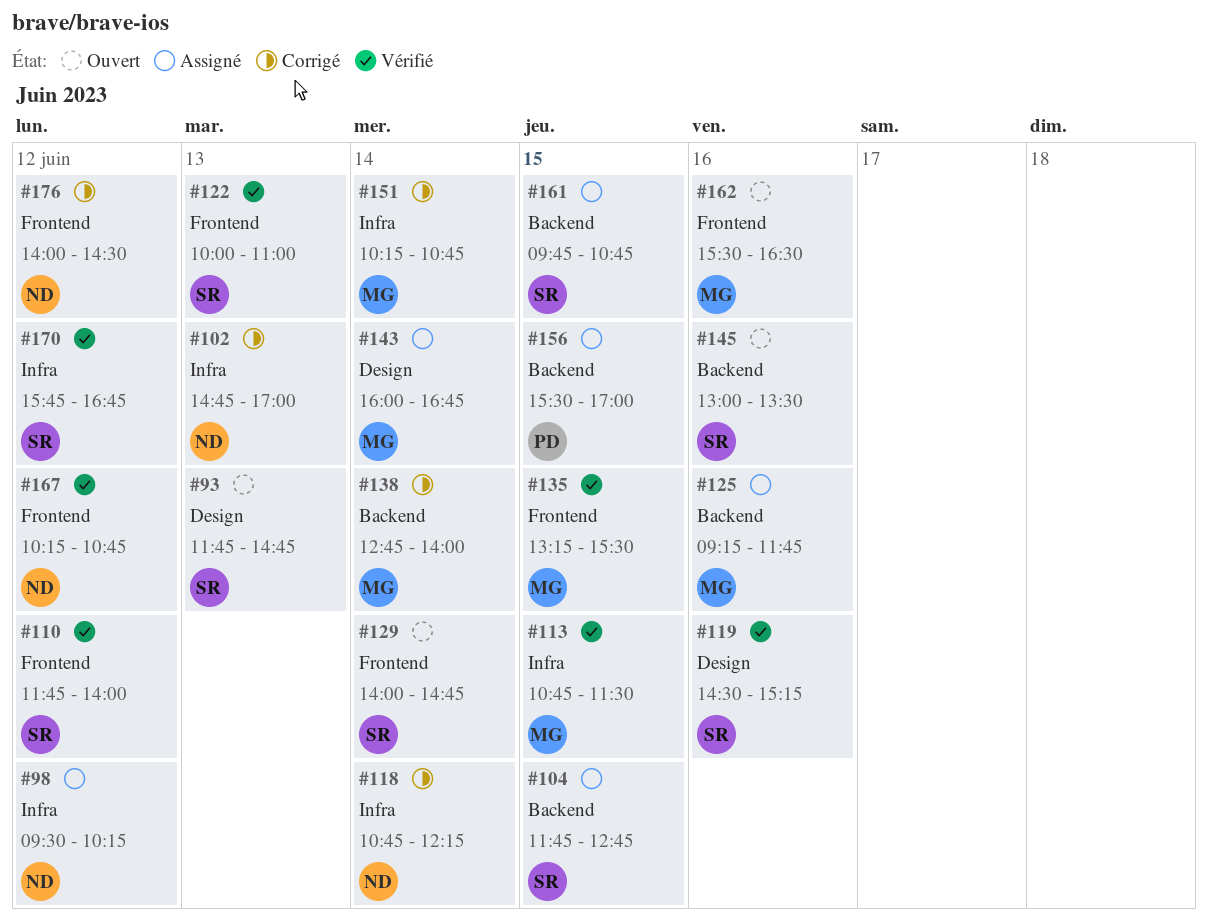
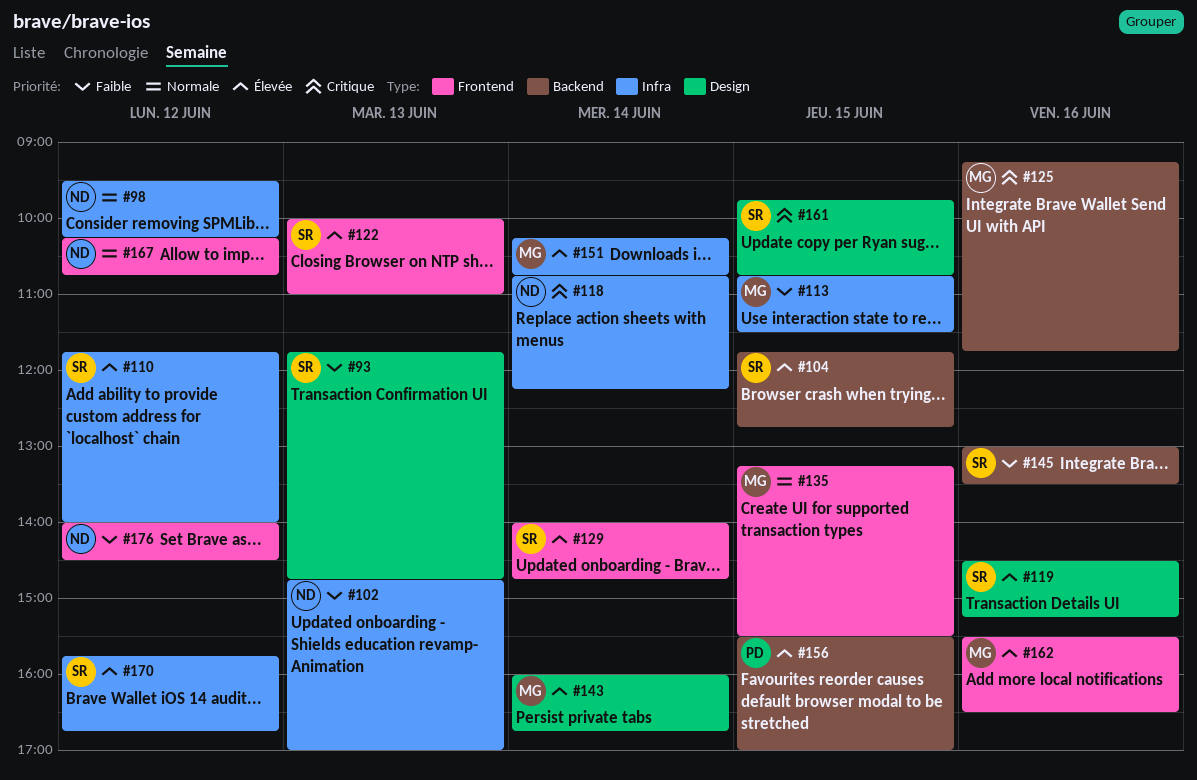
#110, label: Frontend -> Infra
#138: present -> none
#161, label: Backend -> Design

